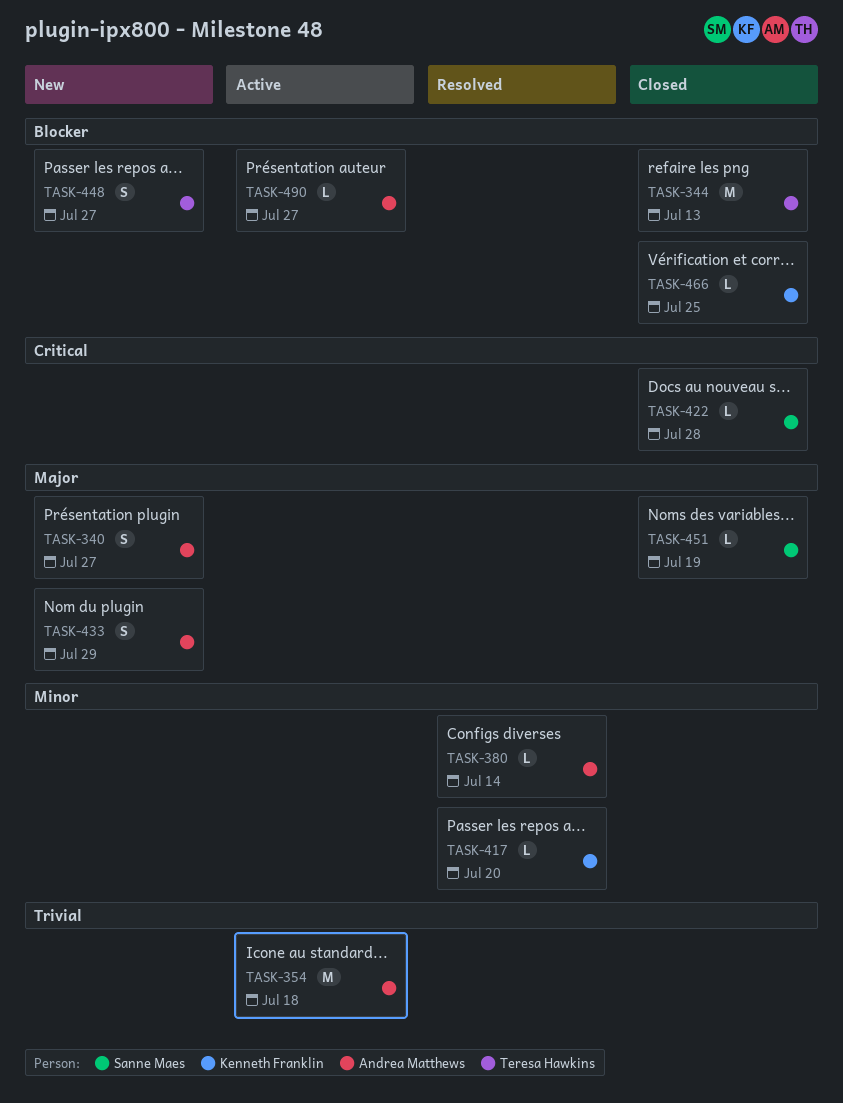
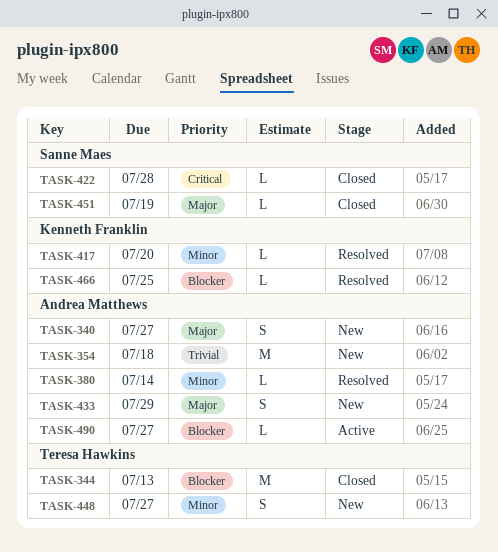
TASK-354, status: Active -> New
TASK-448, priority: Blocker -> Minor
TASK-466, status: Closed -> Resolved

